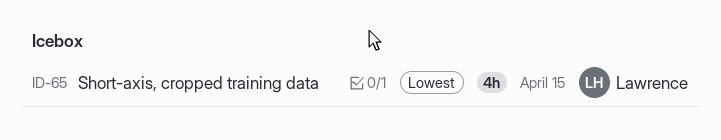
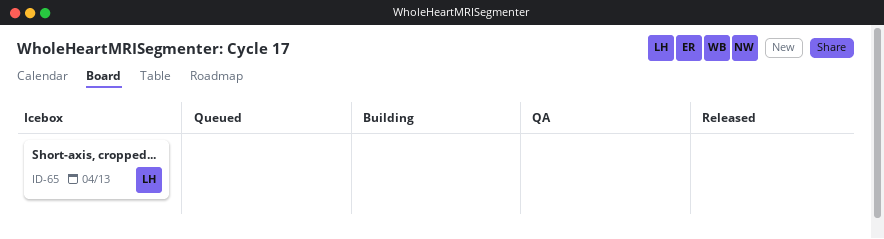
ID-65, due: Apr 15 -> Apr 13

